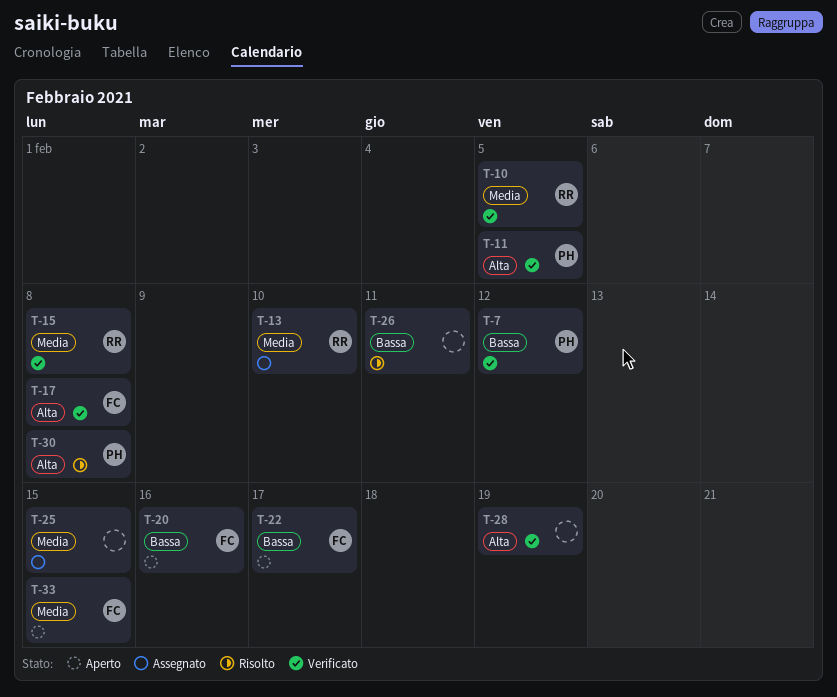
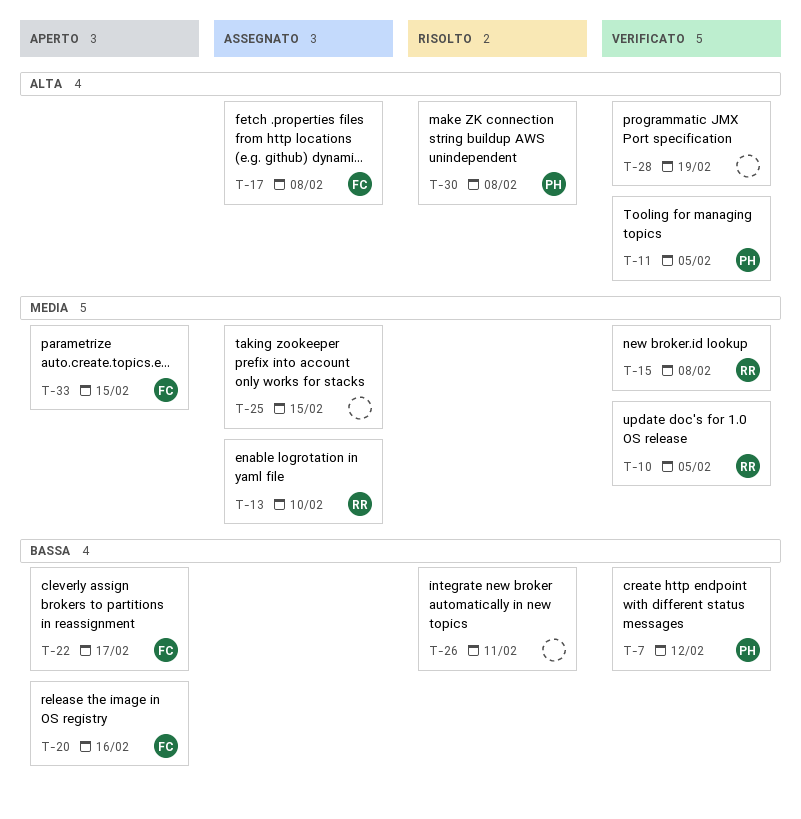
T-17, status: Verificato -> Assegnato

